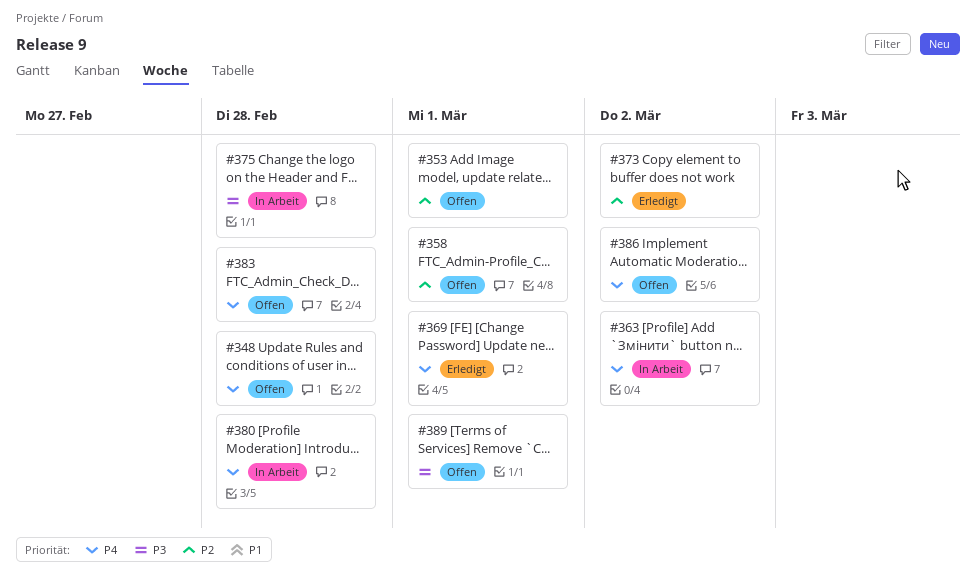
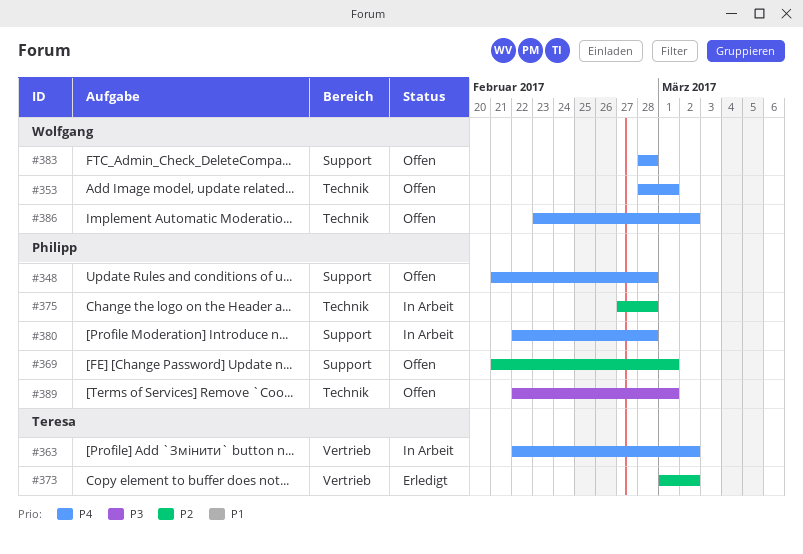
#353, priority: P2 -> P4
#358: present -> none
#369, status: Erledigt -> Offen
#369, priority: P4 -> P2
#375, priority: P3 -> P2

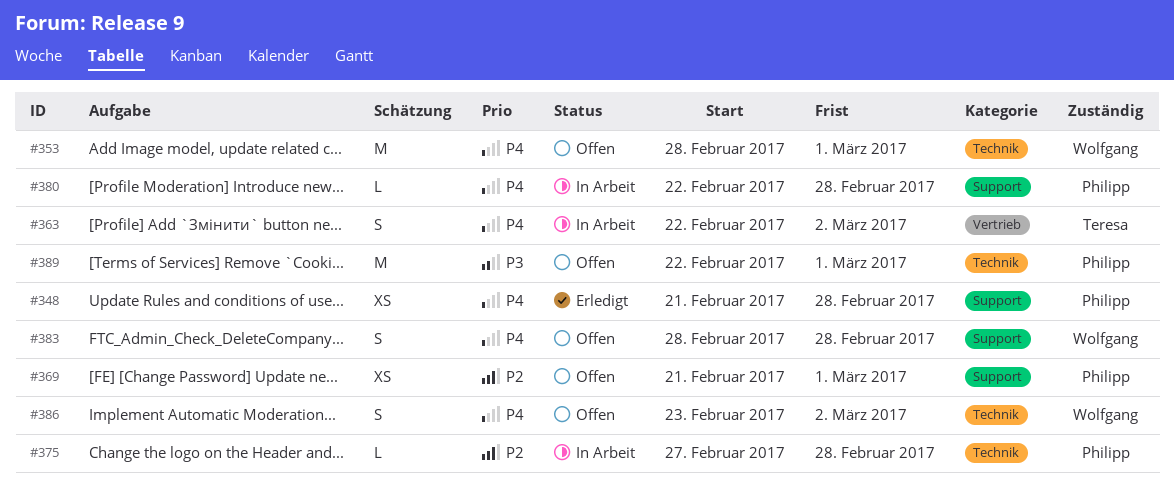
#348, status: Offen -> Erledigt
#373: present -> none

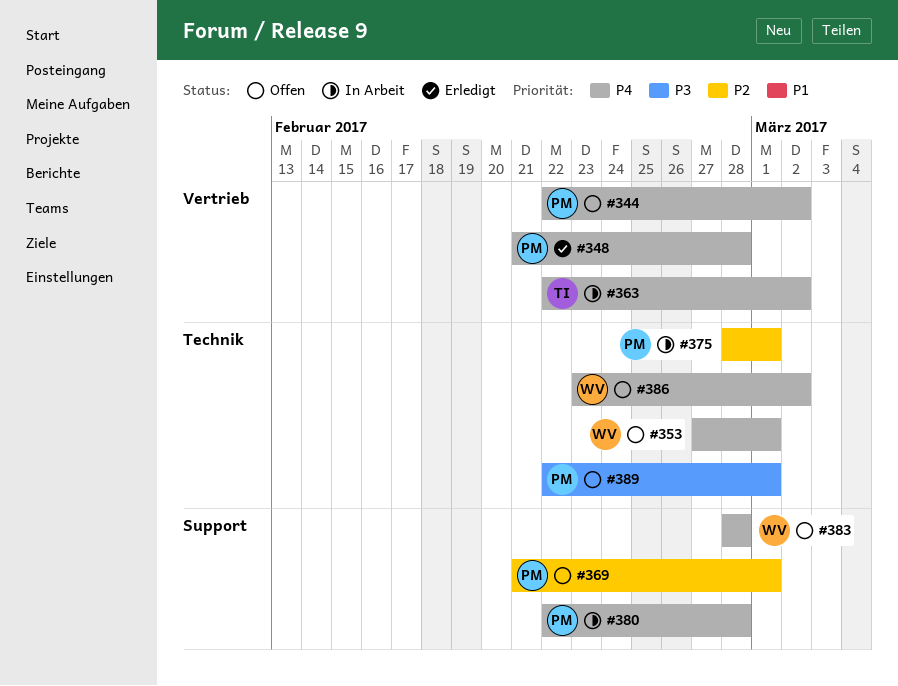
#344: none -> present
#348, label: Support -> Vertrieb
#353, start: Feb 28 -> Feb 27
#375, start: Feb 27 -> Feb 28
#375, due: Feb 28 -> Mar 1

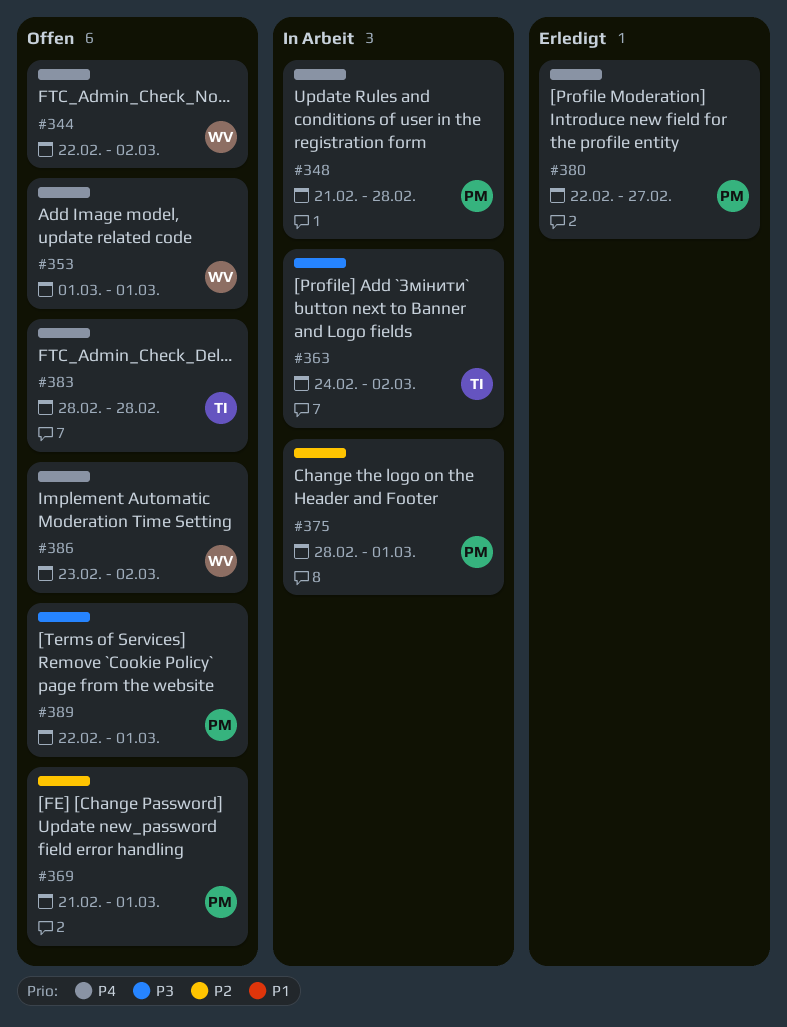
#344, owner: PM -> WV
#348, status: Erledigt -> In Arbeit
#353, start: Feb 27 -> Mar 1
#363, priority: P4 -> P3
#363, start: Feb 22 -> Feb 24
#380, status: In Arbeit -> Erledigt
#380, due: Feb 28 -> Feb 27
#383, owner: WV -> TI

